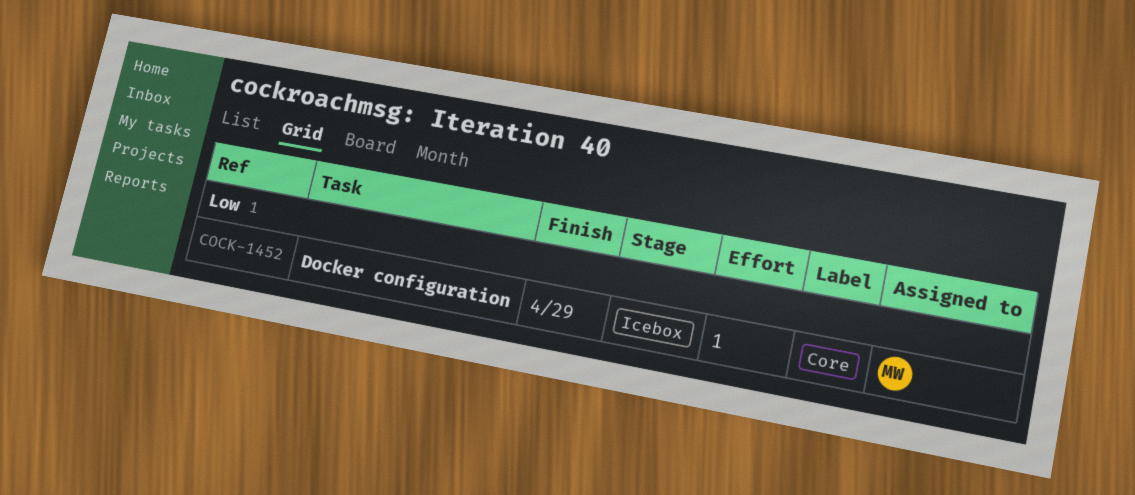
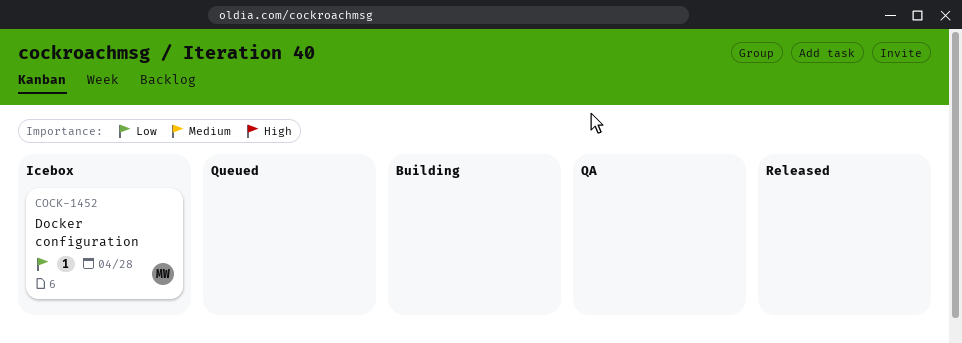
COCK-1452, due: Apr 29 -> Apr 28

